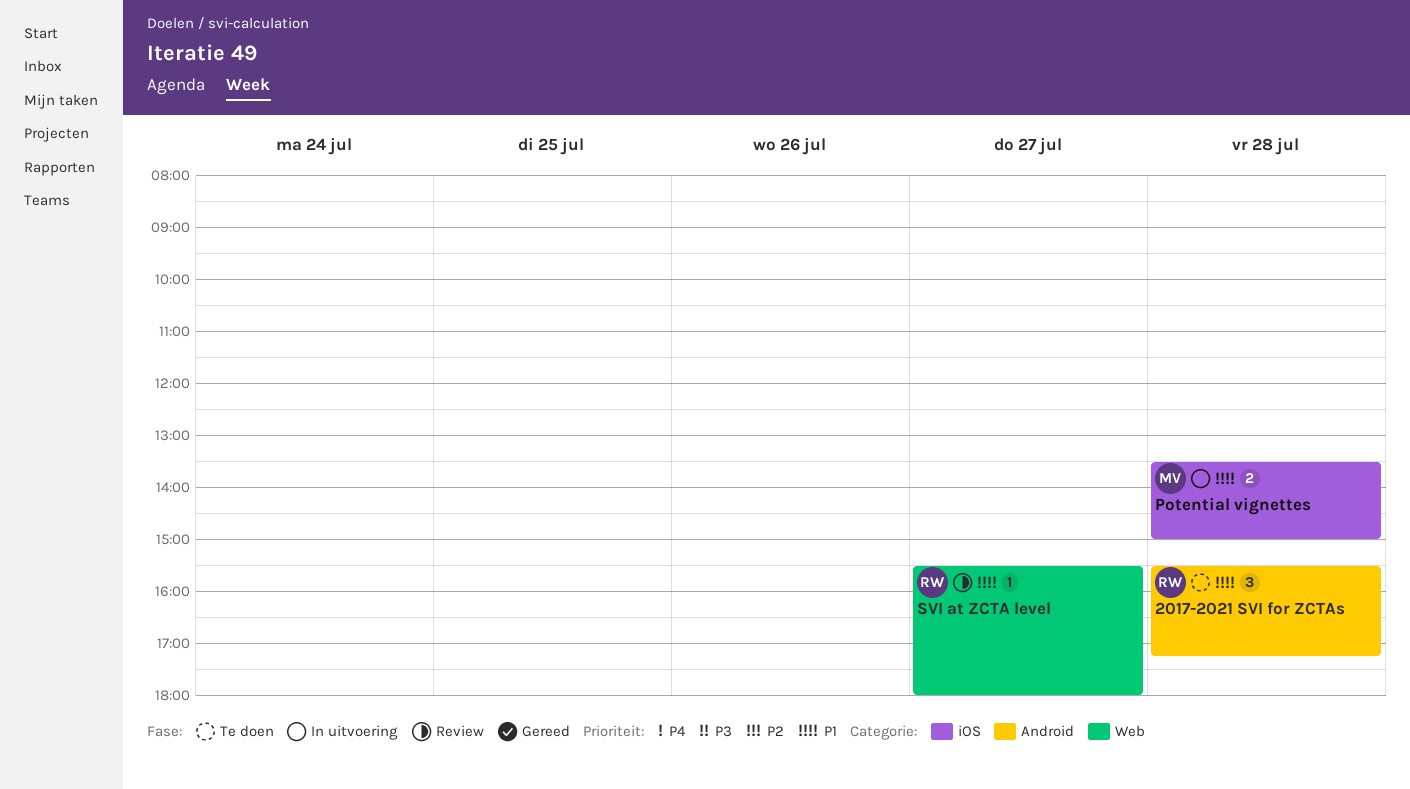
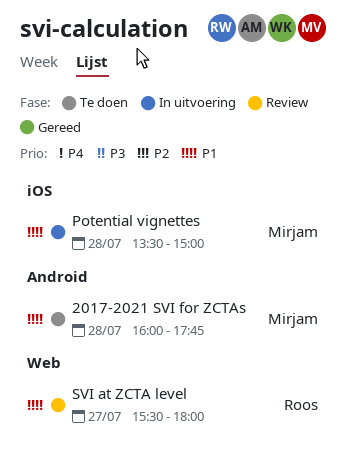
2017-2021 SVI for ZCTAs, owner: Roos -> Mirjam
2017-2021 SVI for ZCTAs, begins: 15:30 -> 16:00
2017-2021 SVI for ZCTAs, ends: 17:15 -> 17:45

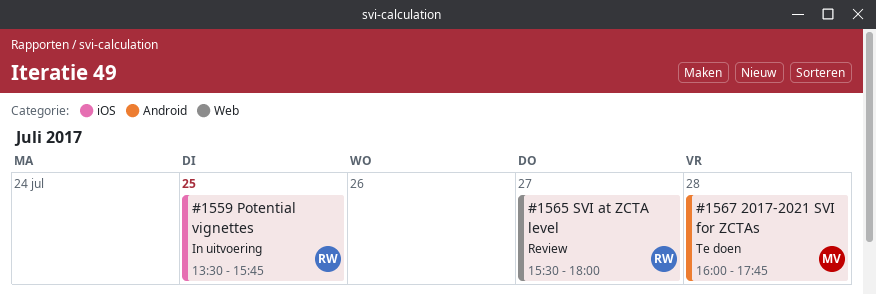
Potential vignettes, owner: Mirjam -> Roos
Potential vignettes, day: Jul 28 -> Jul 25
Potential vignettes, ends: 15:00 -> 15:45

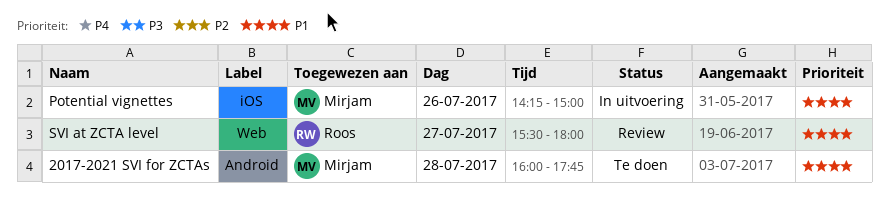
Potential vignettes, owner: Roos -> Mirjam
Potential vignettes, day: Jul 25 -> Jul 26
Potential vignettes, begins: 13:30 -> 14:15
Potential vignettes, ends: 15:45 -> 15:00

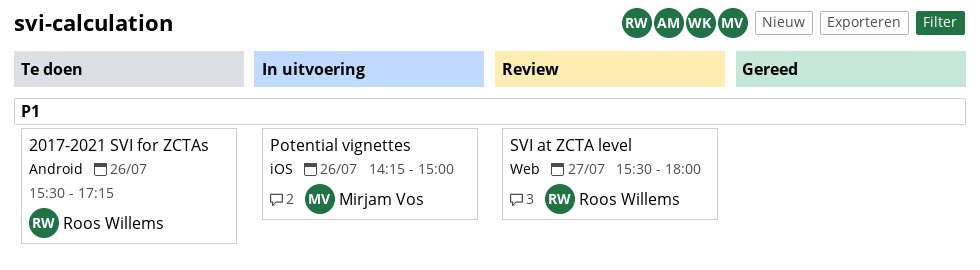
2017-2021 SVI for ZCTAs, owner: Mirjam Vos -> Roos Willems
2017-2021 SVI for ZCTAs, day: Jul 28 -> Jul 26
2017-2021 SVI for ZCTAs, begins: 16:00 -> 15:30
2017-2021 SVI for ZCTAs, ends: 17:45 -> 17:15

